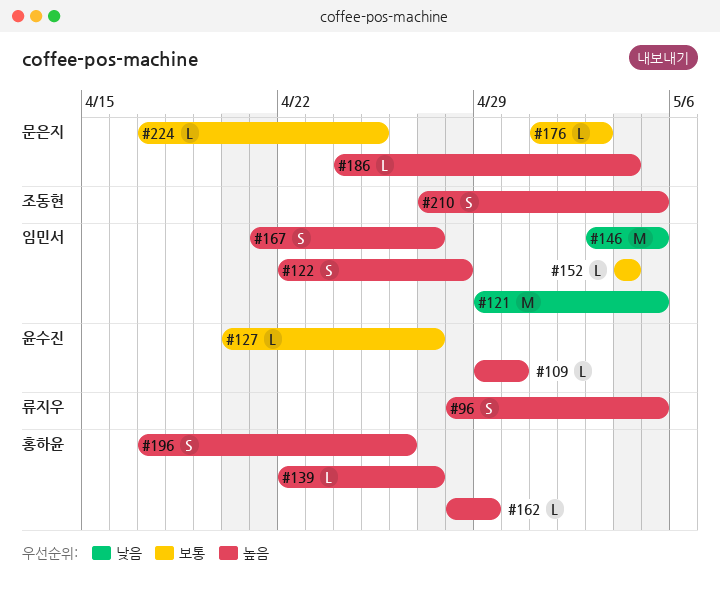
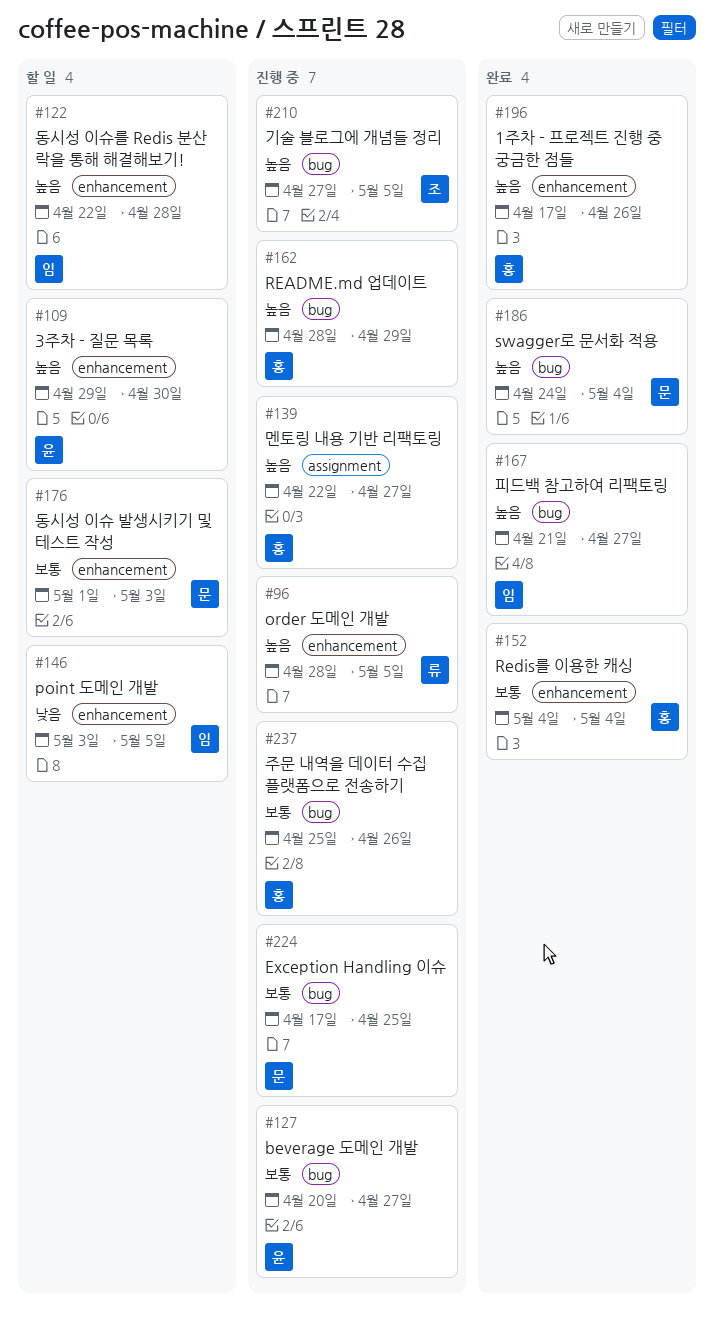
#121: present -> none
#152, owner: 임민서 -> 홍하윤
#237: none -> present

